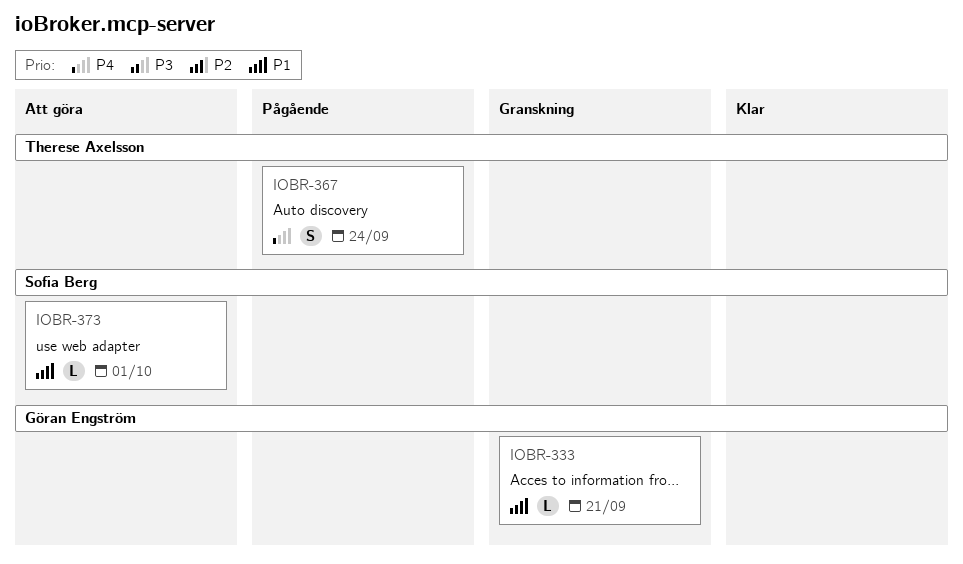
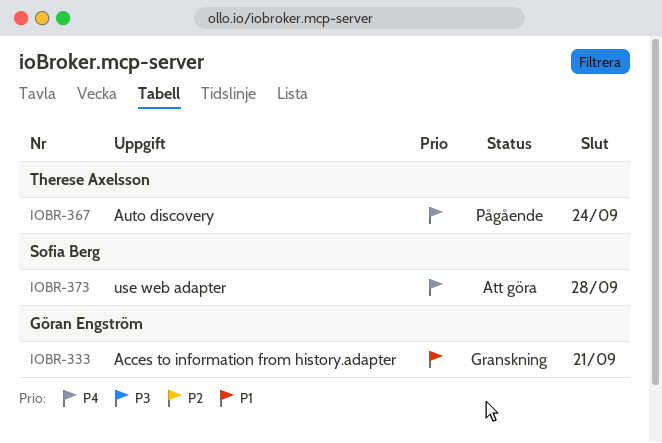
IOBR-373, priority: P1 -> P4
IOBR-373, due: Oct 1 -> Sep 28

